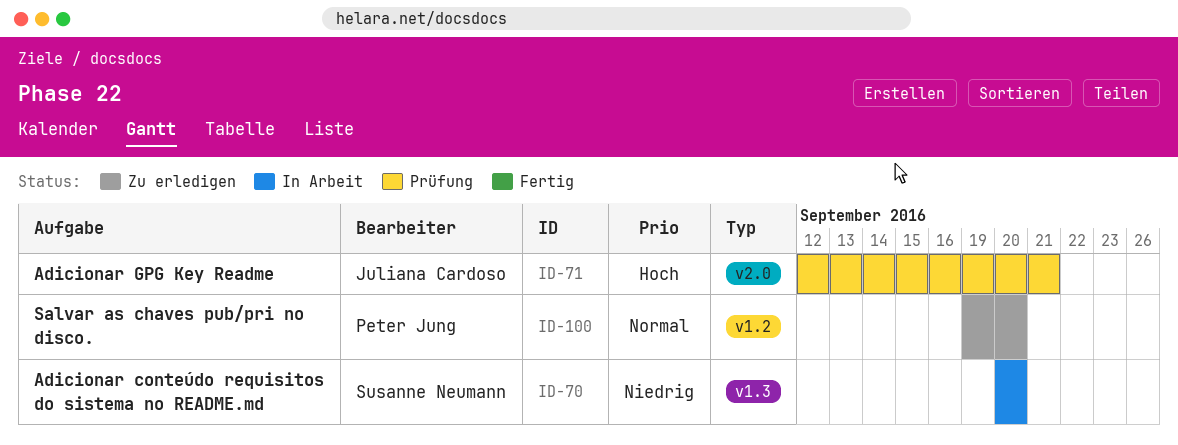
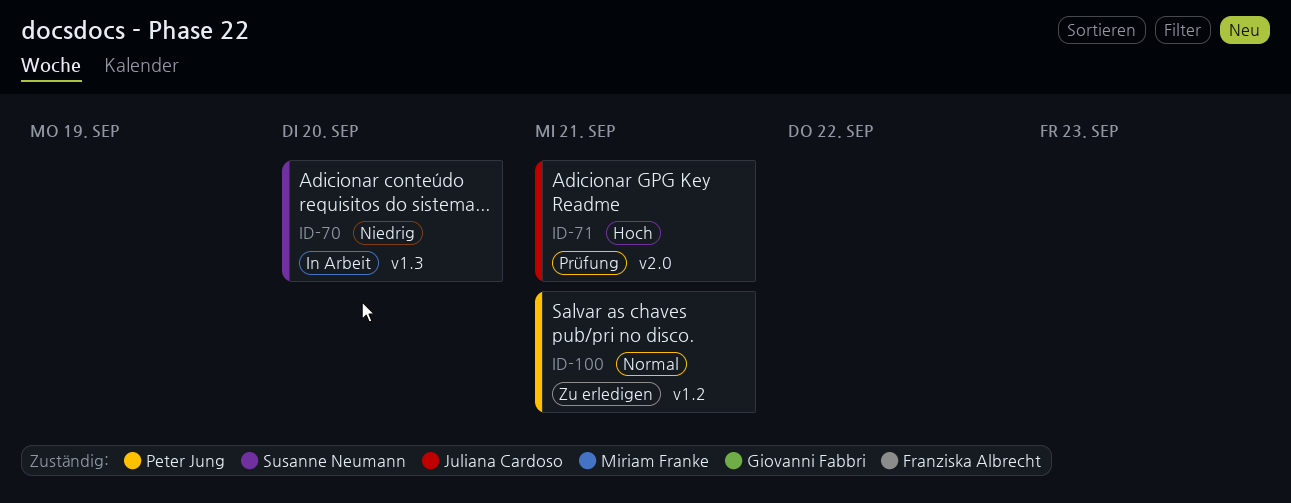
ID-100, due: Sep 20 -> Sep 21

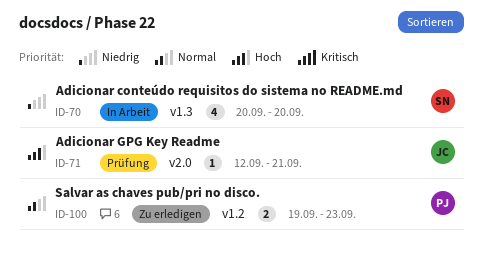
ID-100, due: Sep 21 -> Sep 23

